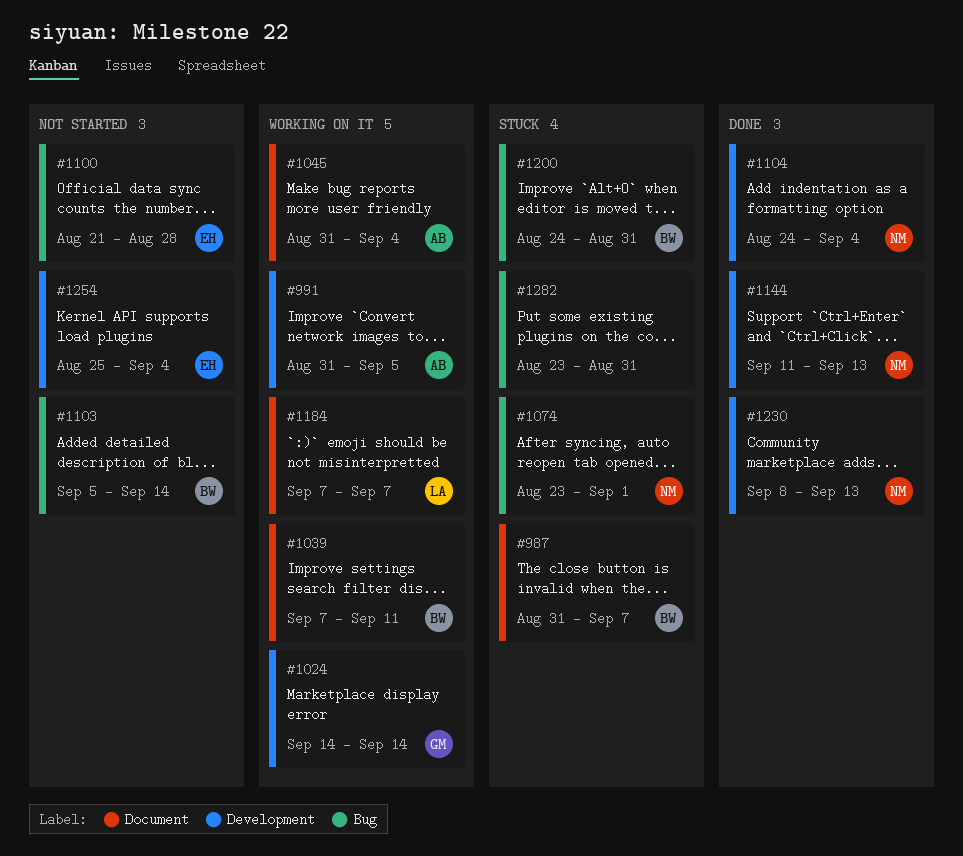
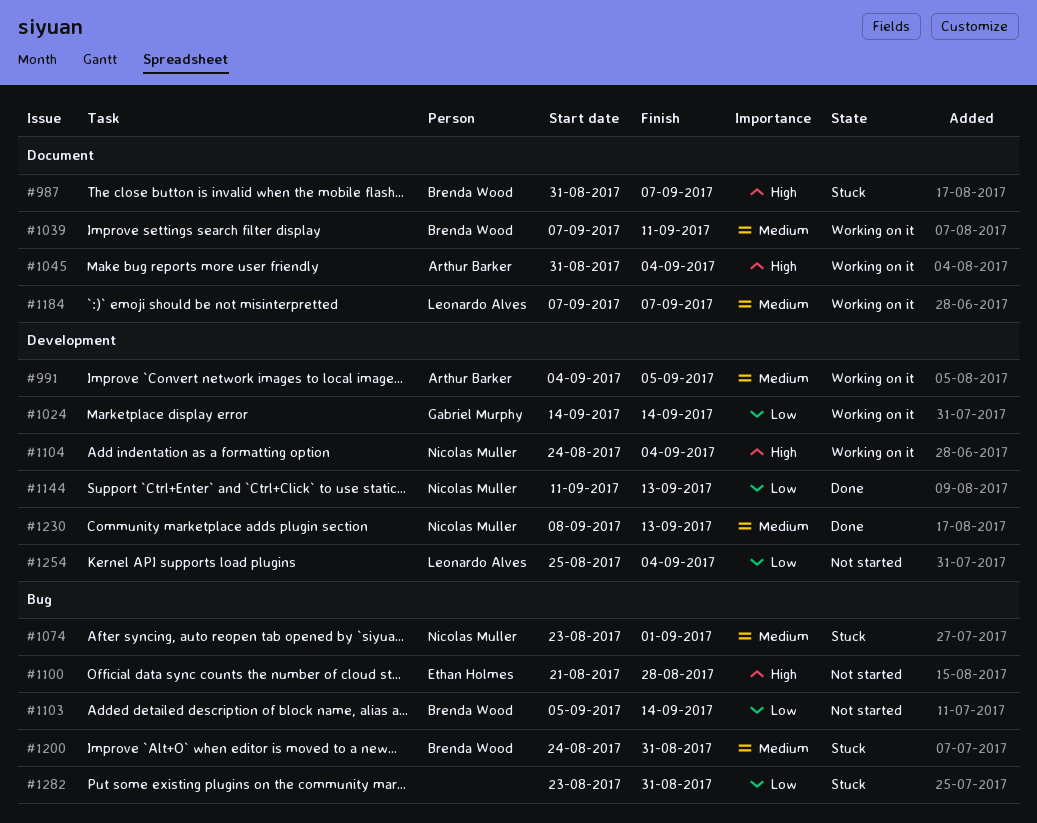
#991, start: Aug 31 -> Sep 4
#1104, status: Done -> Working on it
#1254, owner: Ethan Holmes -> Leonardo Alves

